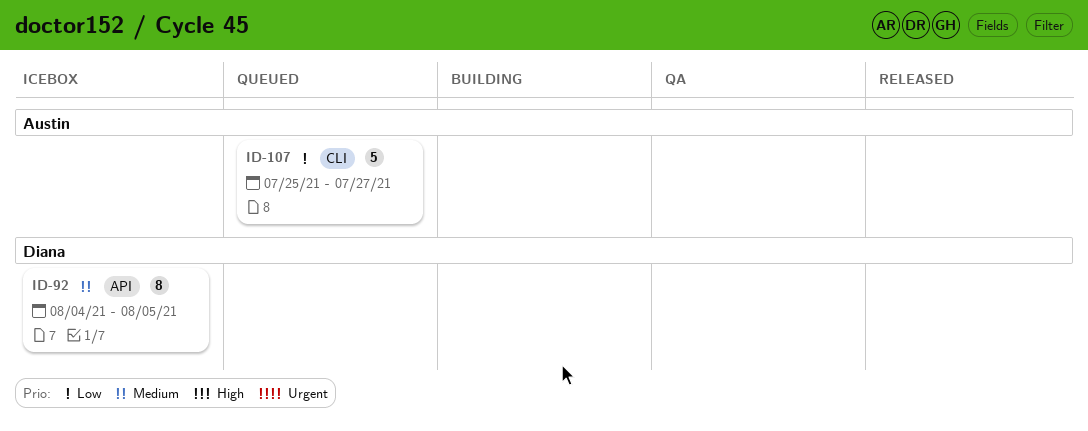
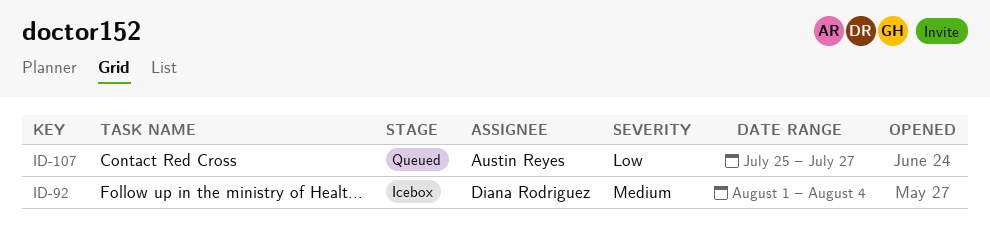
ID-92, start: Aug 4 -> Aug 1
ID-92, due: Aug 5 -> Aug 4

